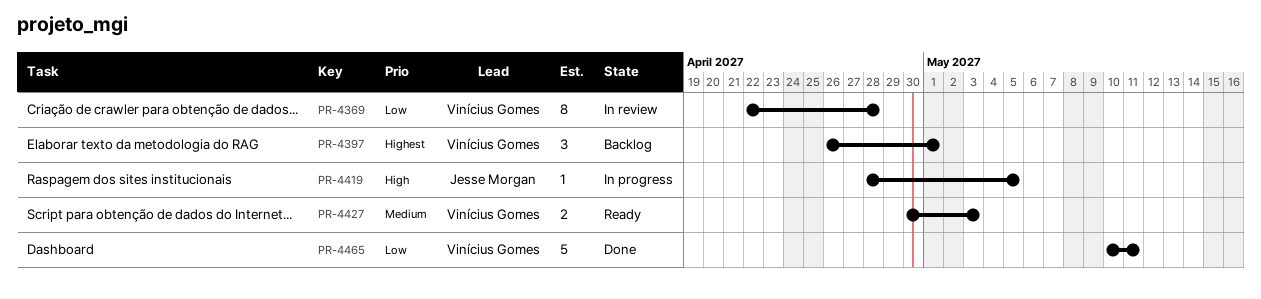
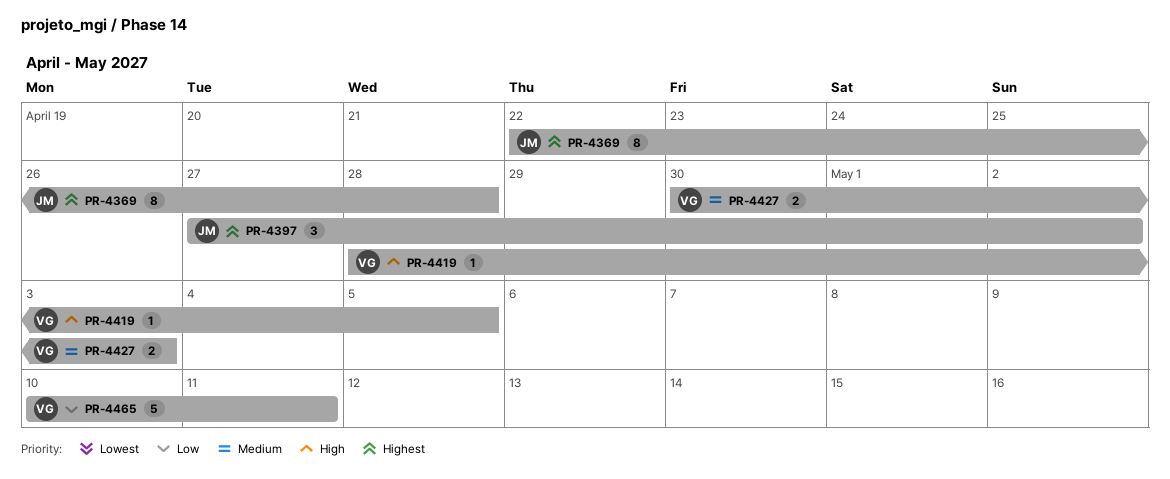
PR-4369, owner: Vinícius Gomes -> Jesse Morgan
PR-4369, priority: Low -> Highest
PR-4397, owner: Vinícius Gomes -> Jesse Morgan
PR-4397, start: Apr 26 -> Apr 27
PR-4397, due: May 1 -> May 2
PR-4419, owner: Jesse Morgan -> Vinícius Gomes

